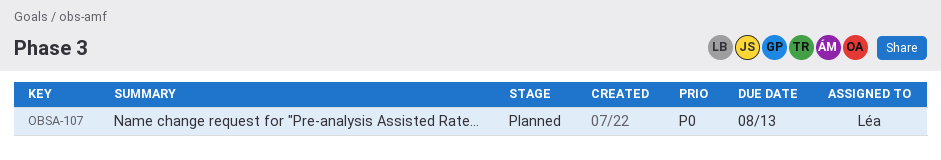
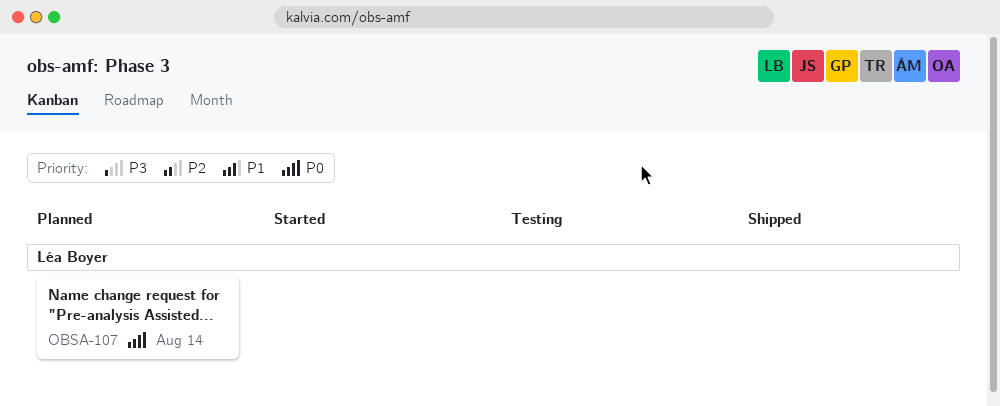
OBSA-107, due: Aug 13 -> Aug 14

